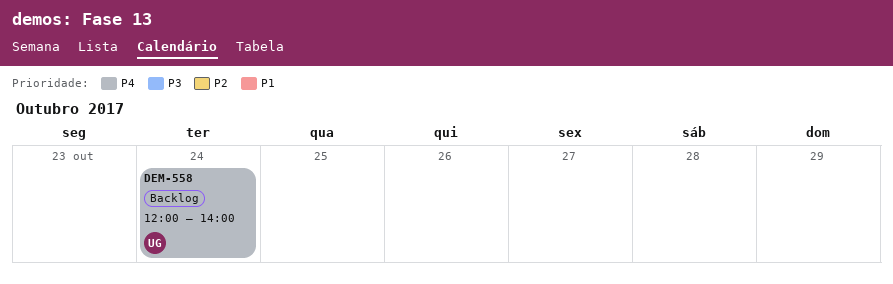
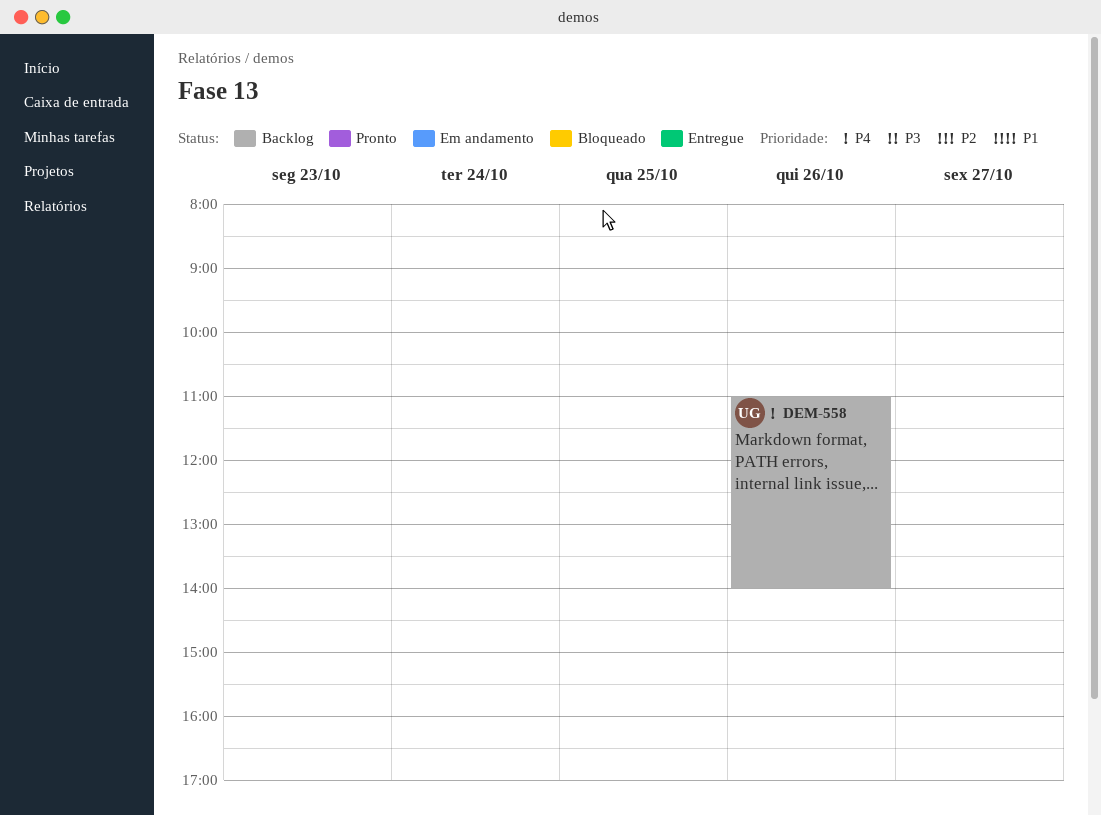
DEM-558, day: Oct 24 -> Oct 26
DEM-558, begins: 12:00 -> 11:00

